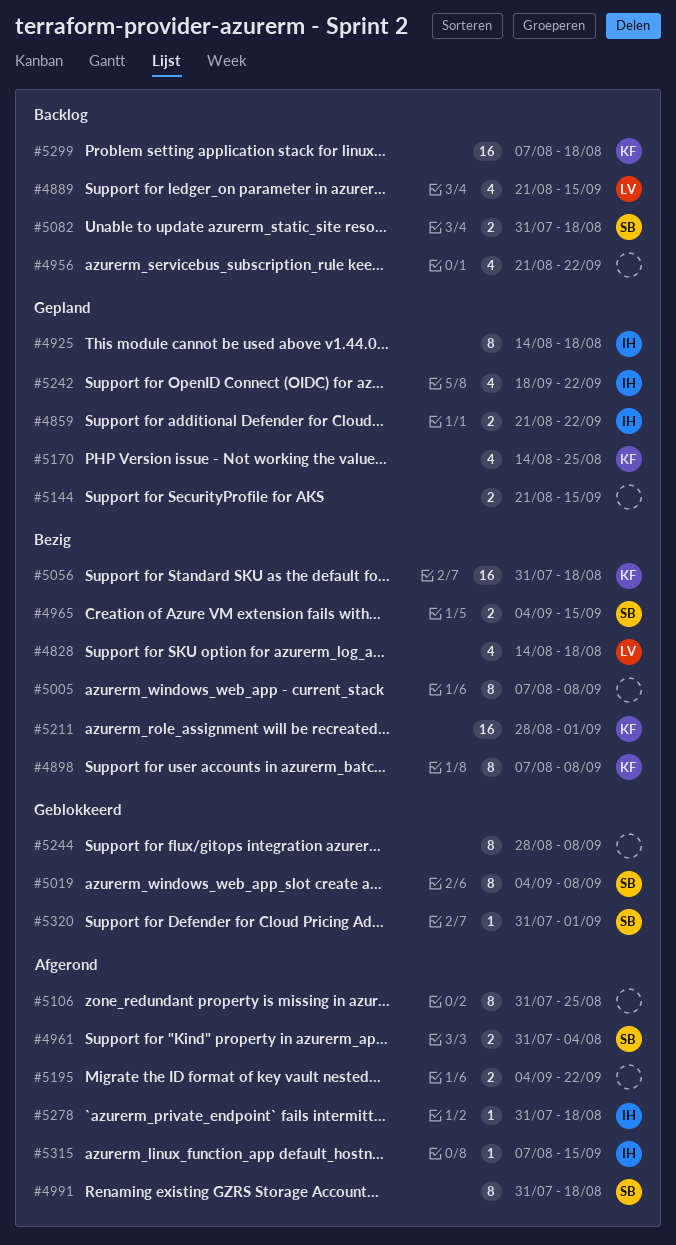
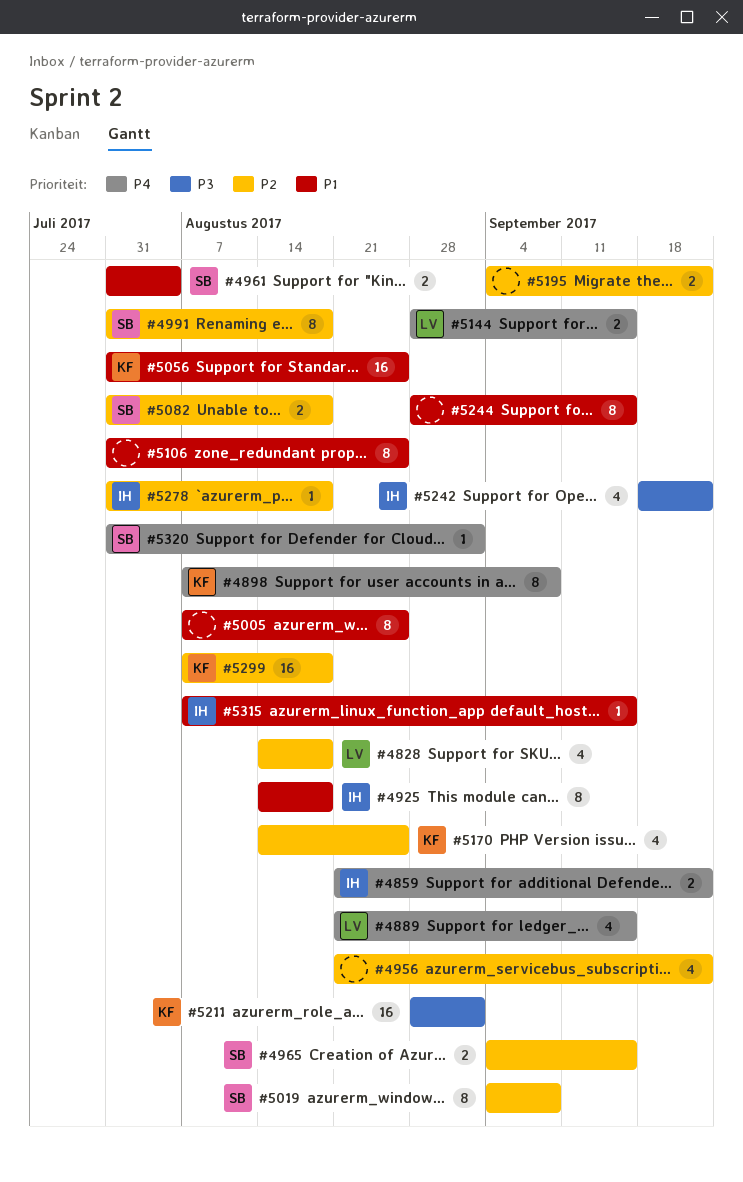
#5005, due: Sep 8 -> Aug 25
#5056, due: Aug 18 -> Aug 25
#5144, owner: none -> LV
#5144, start: Aug 21 -> Aug 28
#5244, due: Sep 8 -> Sep 15

